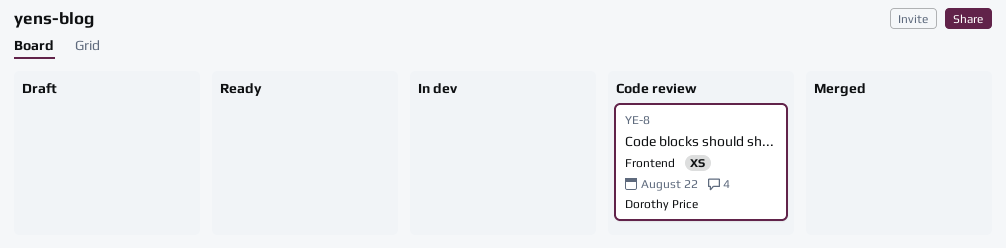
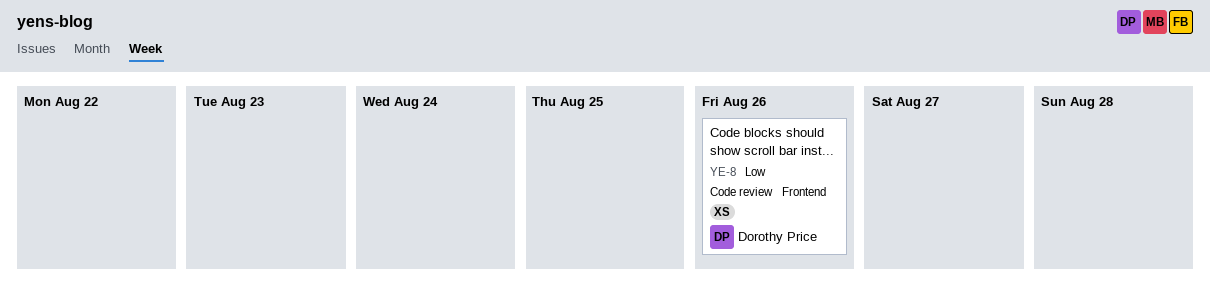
YE-8, due: Aug 22 -> Aug 26

